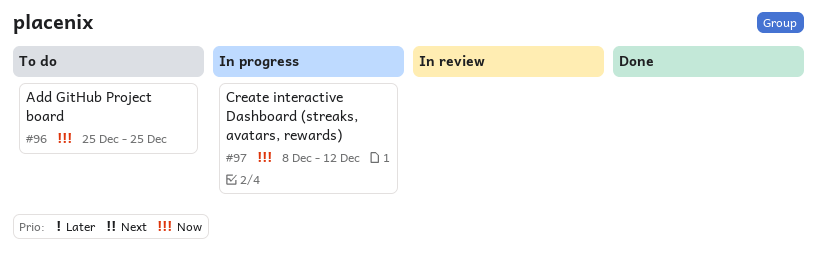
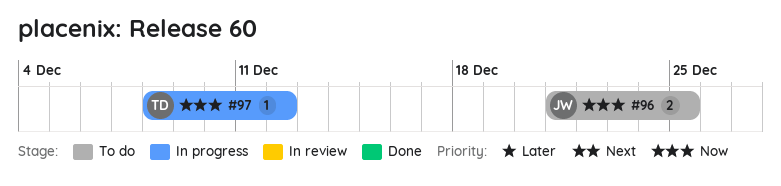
#96, start: Dec 25 -> Dec 21

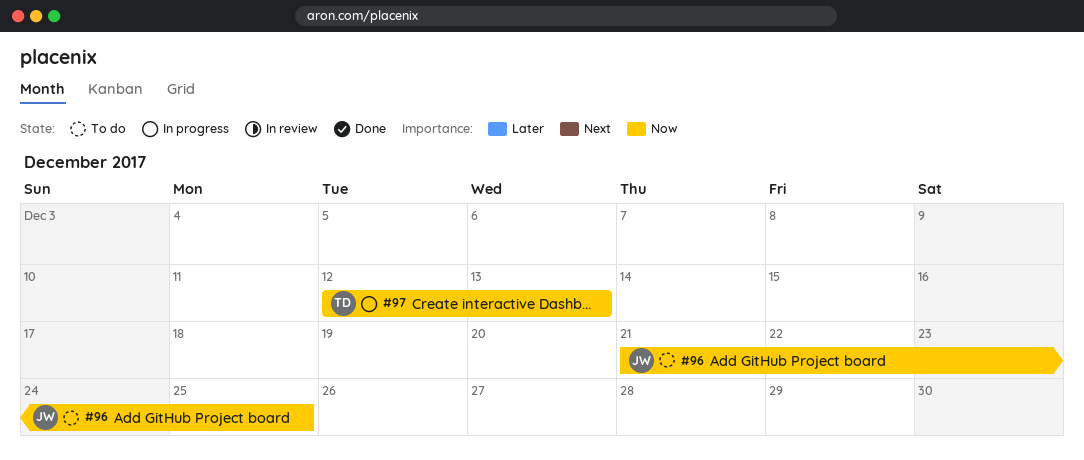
#97, start: Dec 8 -> Dec 12
#97, due: Dec 12 -> Dec 13

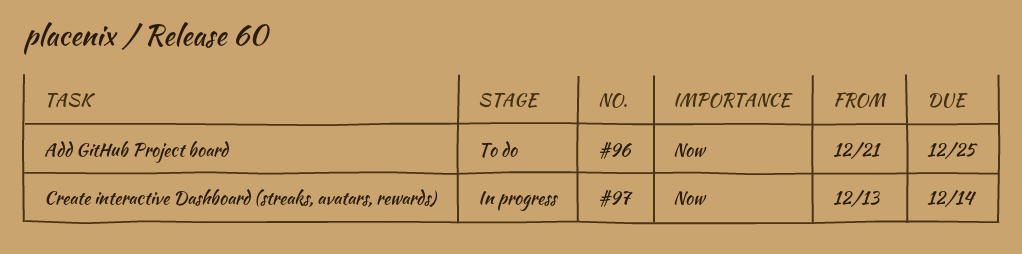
#97, start: Dec 12 -> Dec 13
#97, due: Dec 13 -> Dec 14

